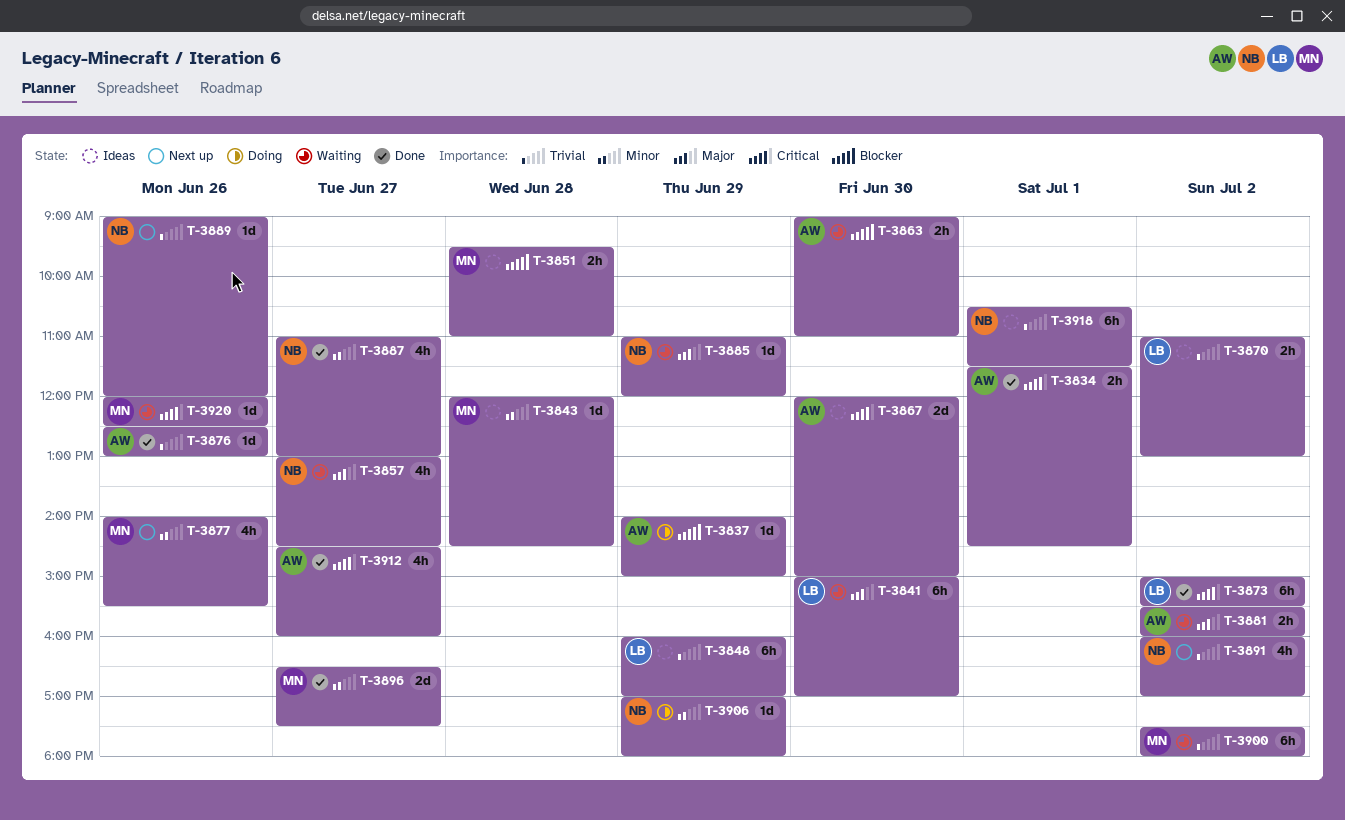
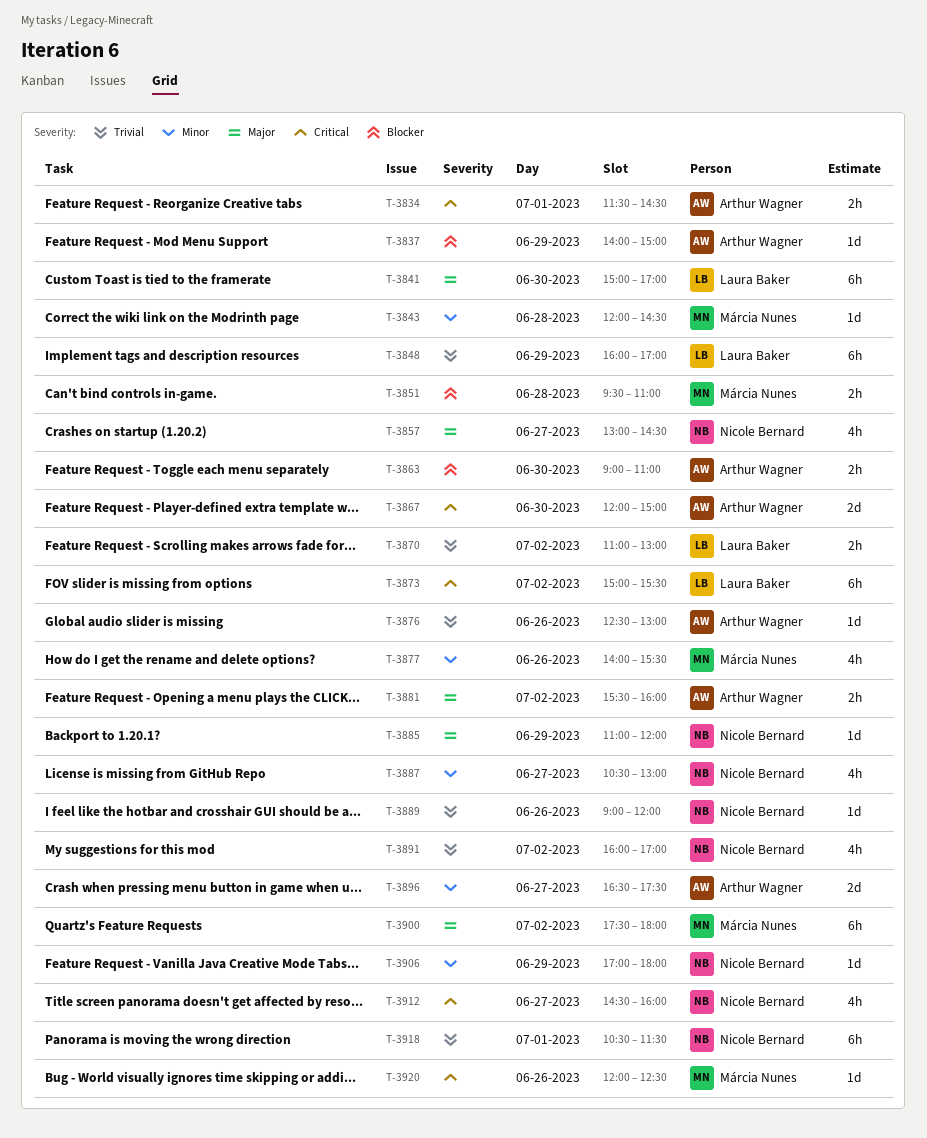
T-3887, begins: 11:00 -> 10:30
T-3896, owner: Márcia Nunes -> Arthur Wagner
T-3900, priority: Trivial -> Major
T-3912, owner: Arthur Wagner -> Nicole Bernard

